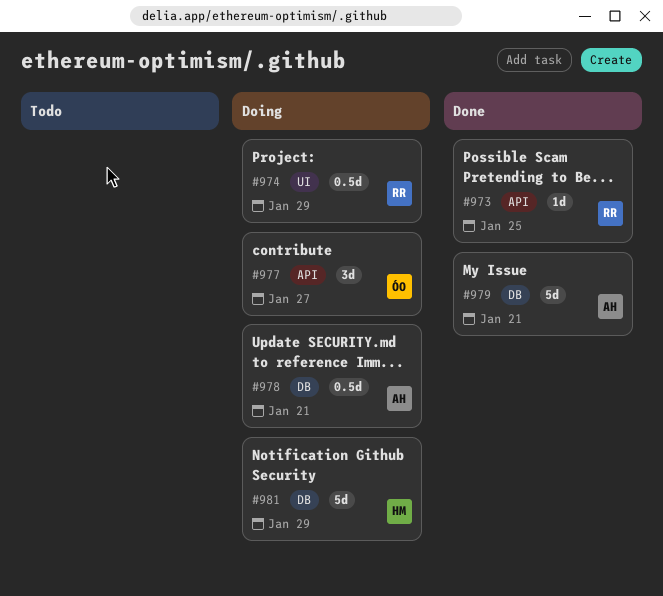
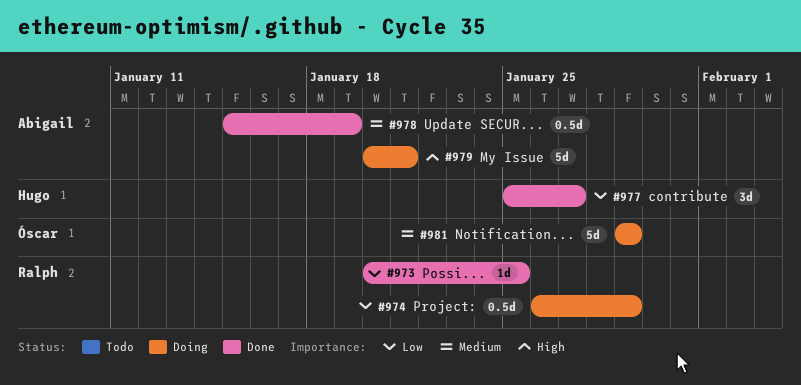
#977, status: Doing -> Done
#977, owner: Óscar -> Hugo
#978, status: Doing -> Done
#978, due: Jan 21 -> Jan 19
#979, status: Done -> Doing
#981, owner: Hugo -> Óscar

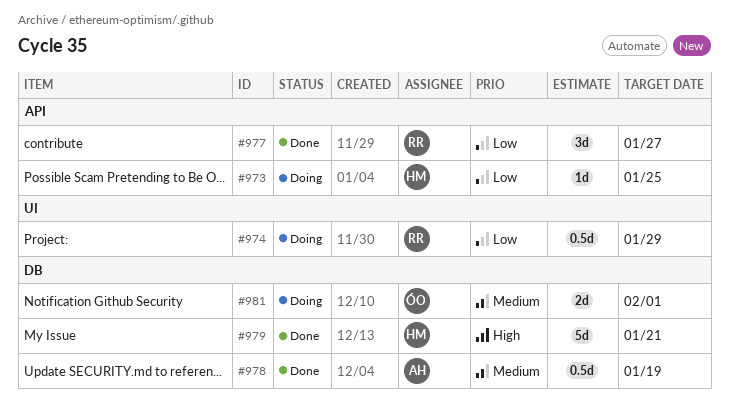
#973, status: Done -> Doing
#973, owner: Ralph -> Hugo
#977, owner: Hugo -> Ralph
#979, status: Doing -> Done
#979, owner: Abigail -> Hugo
#981, estimate: 5d -> 2d
#981, due: Jan 29 -> Feb 1

